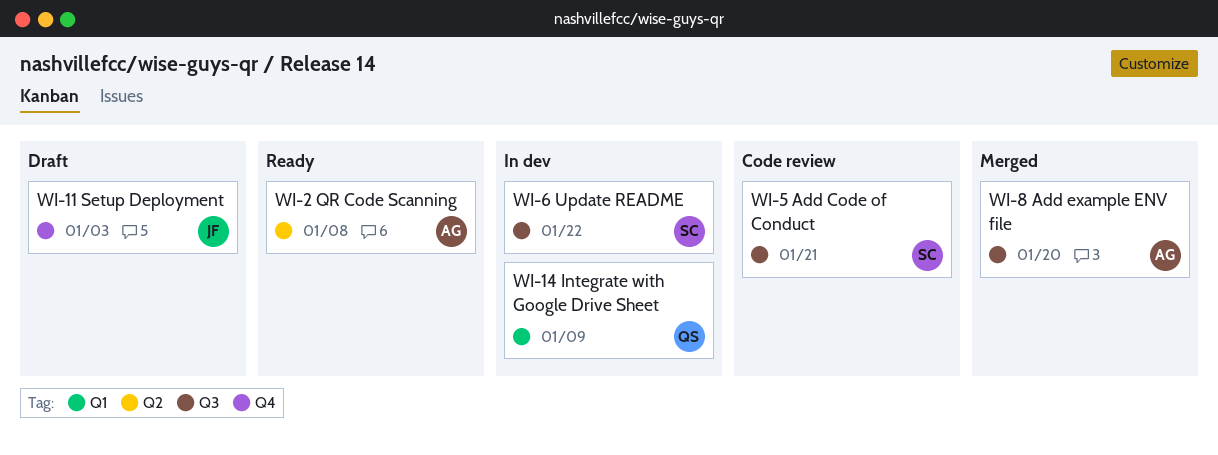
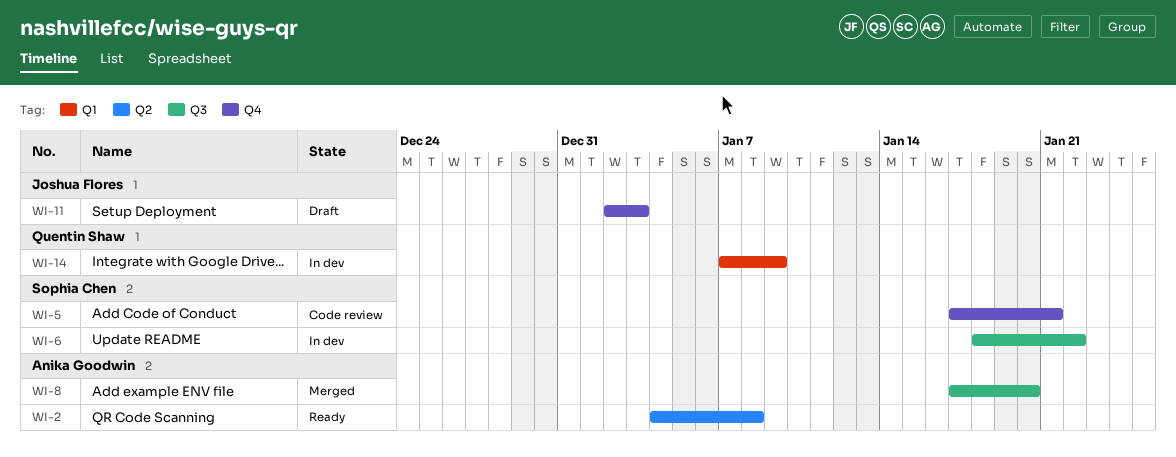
WI-5, label: Q3 -> Q4

